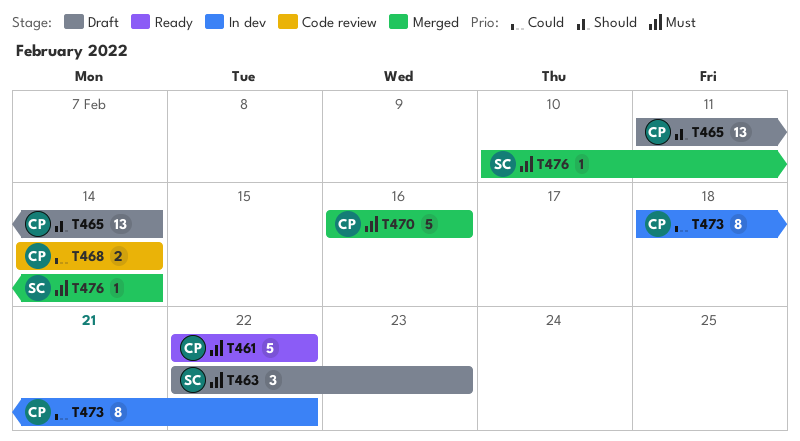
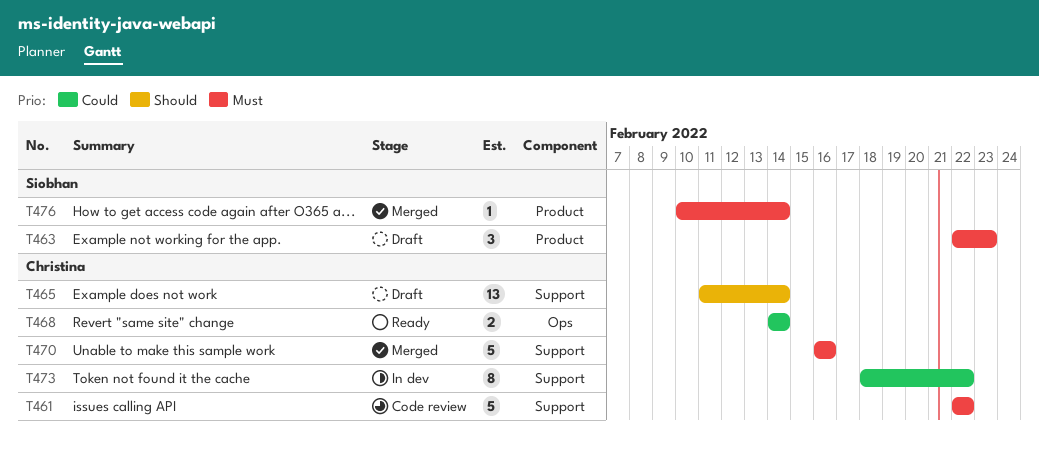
T461, status: Ready -> Code review
T468, status: Code review -> Ready

